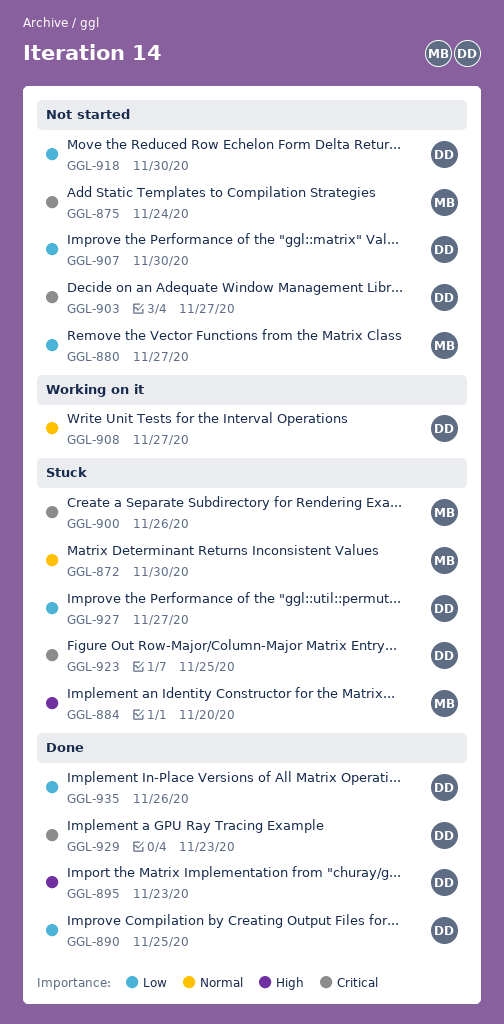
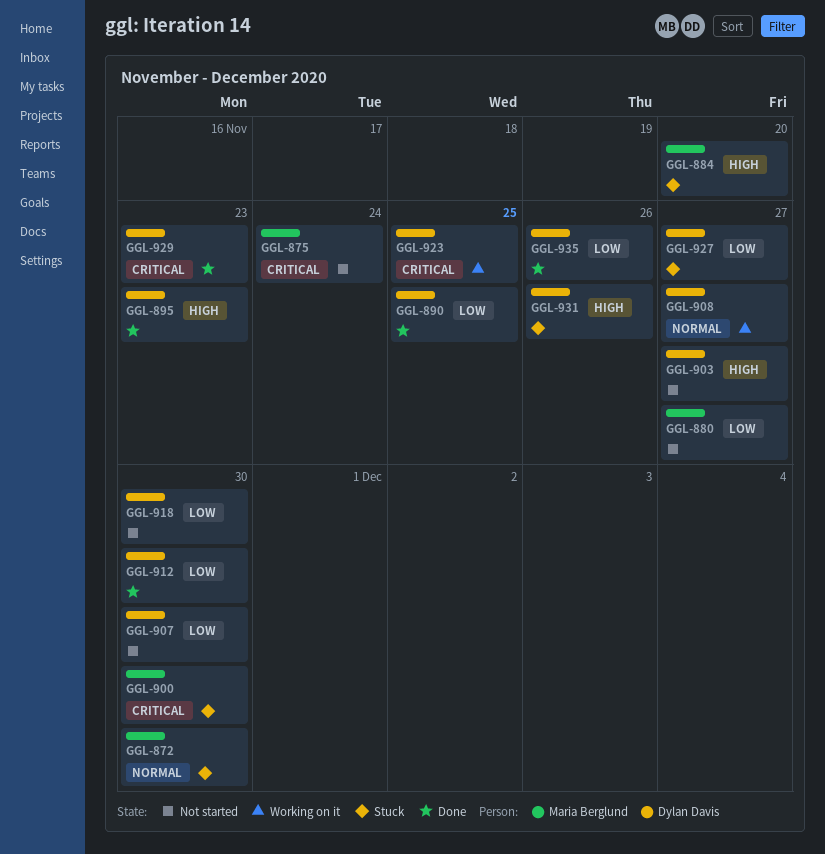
GGL-900, due: Nov 26 -> Nov 30
GGL-903, priority: Critical -> High
GGL-912: none -> present
GGL-923, status: Stuck -> Working on it
GGL-931: none -> present

